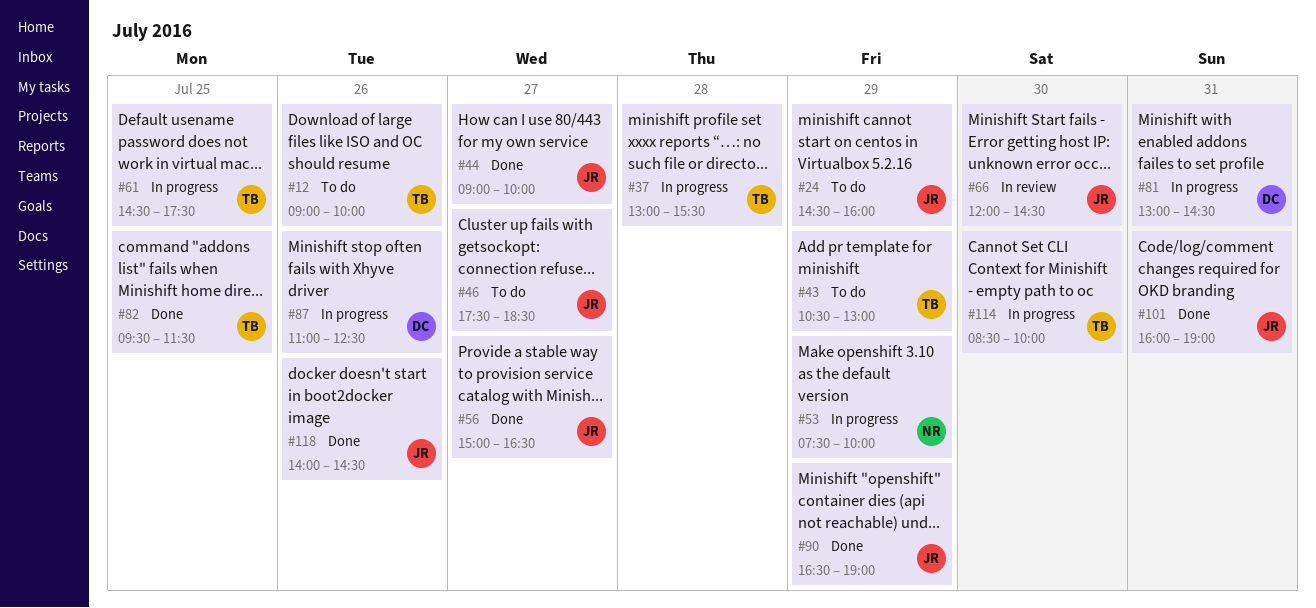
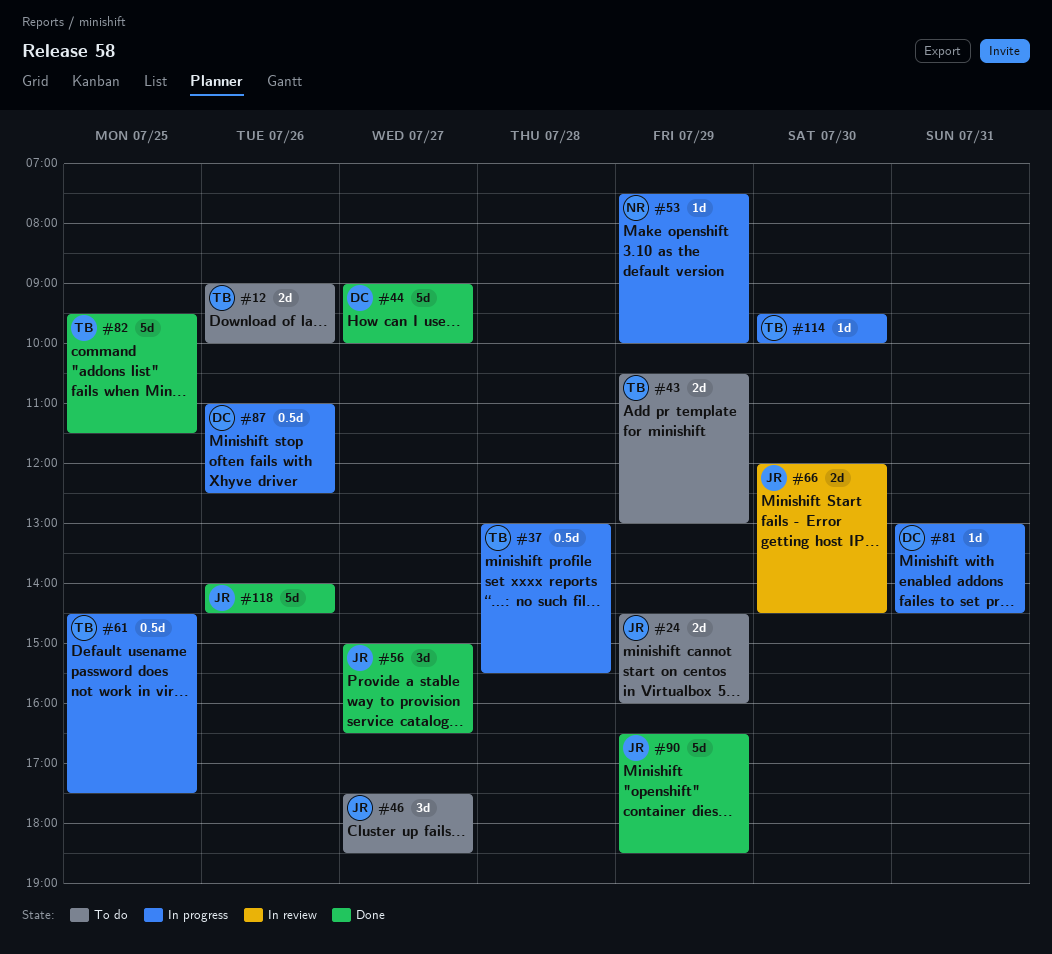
#44, owner: JR -> DC
#90, ends: 19:00 -> 18:30
#101: present -> none
#114, begins: 08:30 -> 09:30

